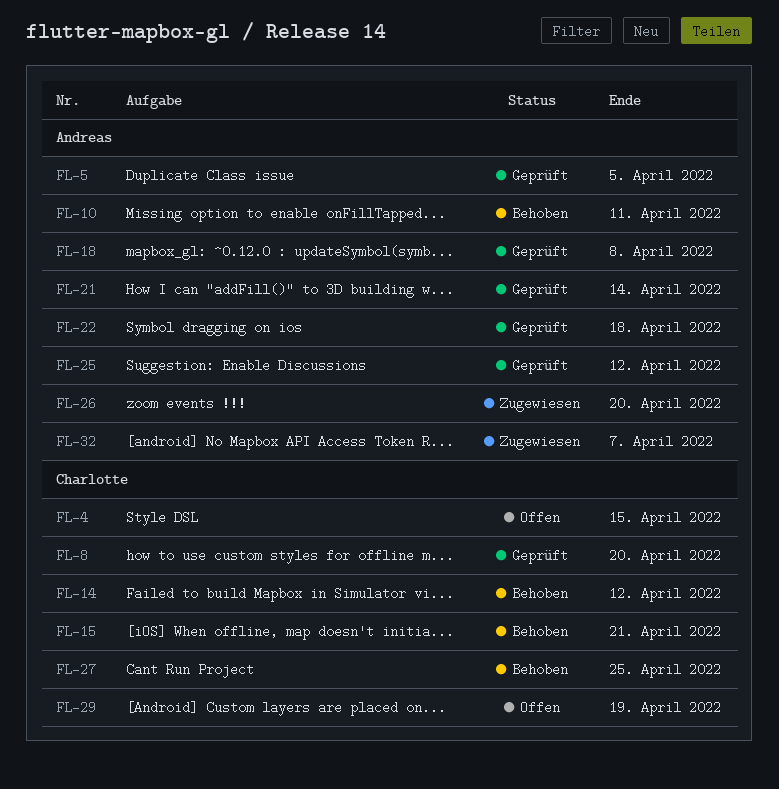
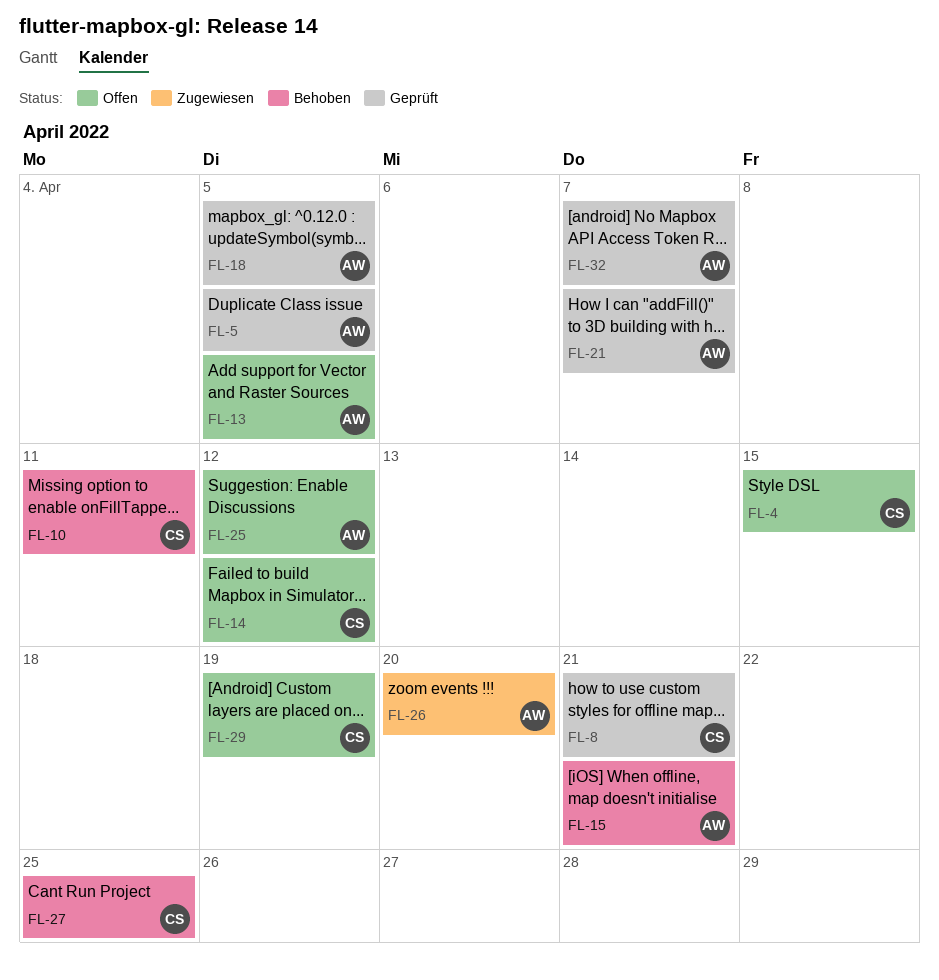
FL-8, due: Apr 20 -> Apr 21
FL-10, owner: Andreas -> Charlotte
FL-13: none -> present
FL-14, status: Behoben -> Offen
FL-15, owner: Charlotte -> Andreas
FL-18, due: Apr 8 -> Apr 5
FL-21, due: Apr 14 -> Apr 7
FL-22: present -> none
FL-25, status: Geprüft -> Offen
FL-32, status: Zugewiesen -> Geprüft

